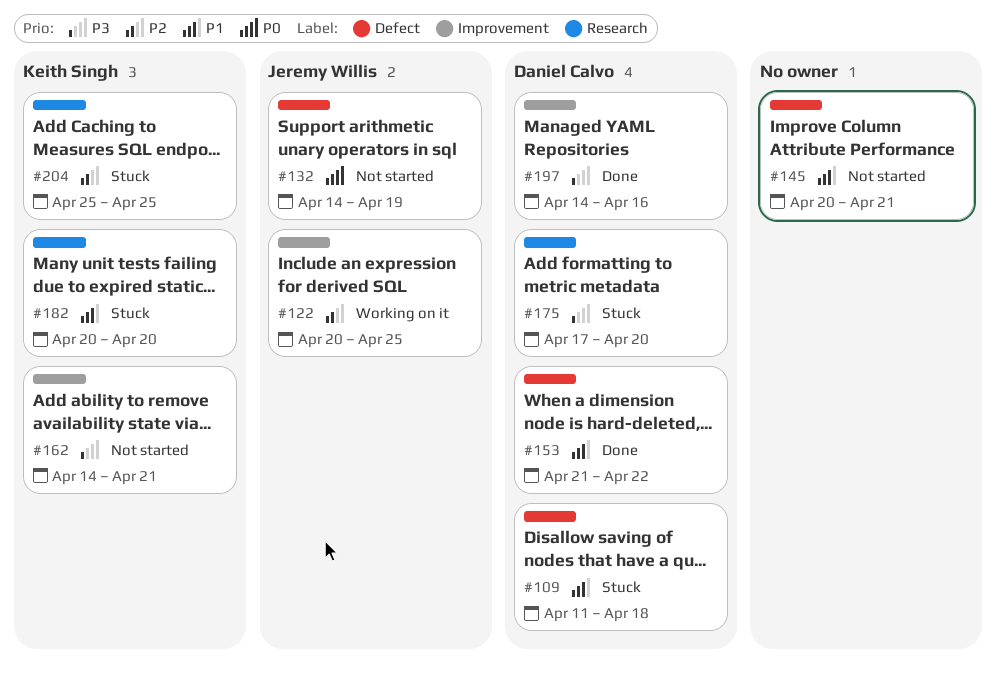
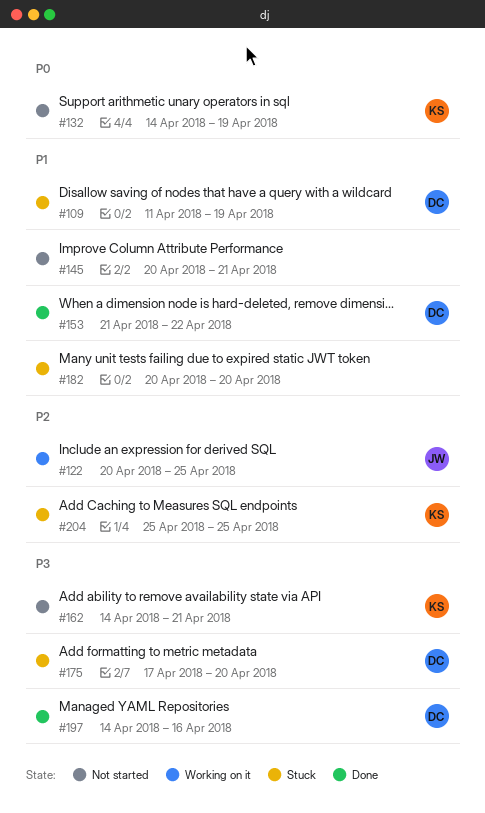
#109, due: Apr 18 -> Apr 19
#132, owner: Jeremy Willis -> Keith Singh
#182, owner: Keith Singh -> none

